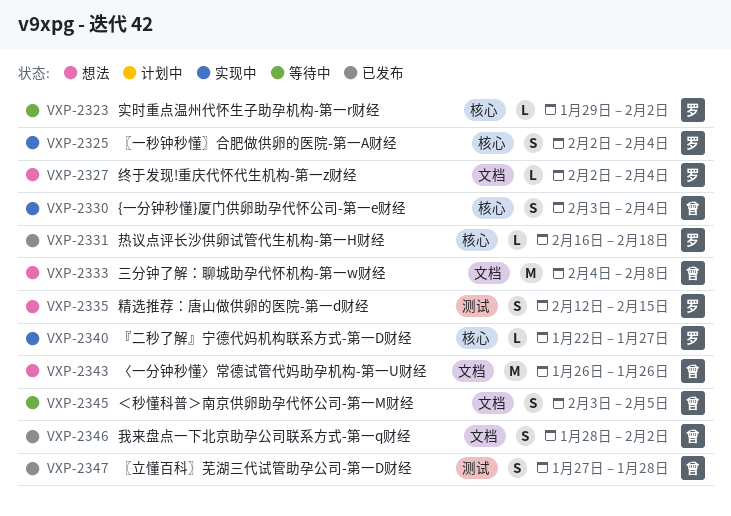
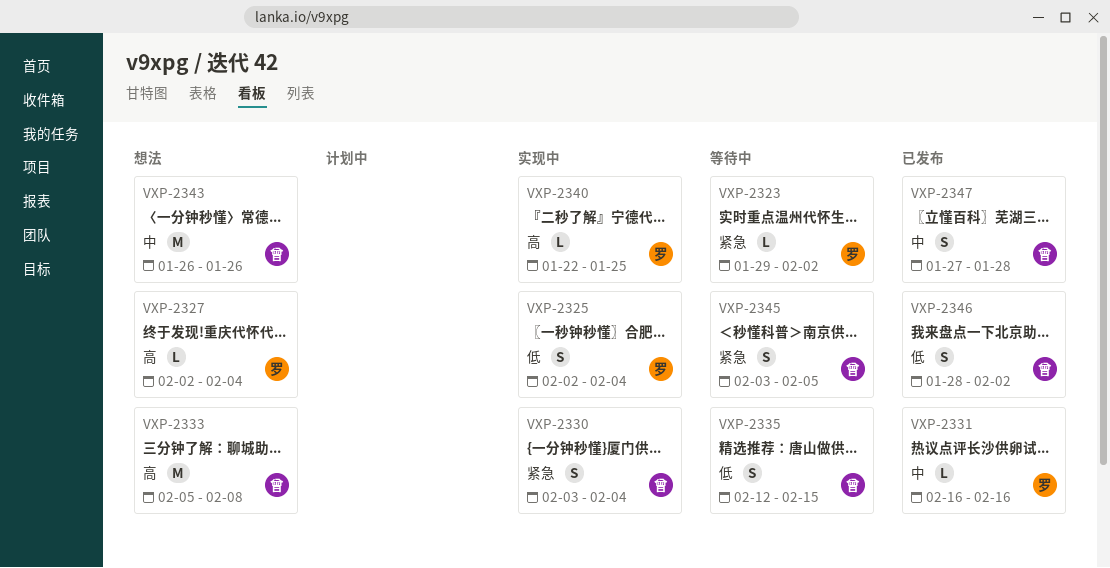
VXP-2331, due: Feb 18 -> Feb 16
VXP-2333, start: Feb 4 -> Feb 5
VXP-2335, status: 想法 -> 等待中
VXP-2335, owner: 罗 -> 曾
VXP-2340, due: Jan 27 -> Jan 25

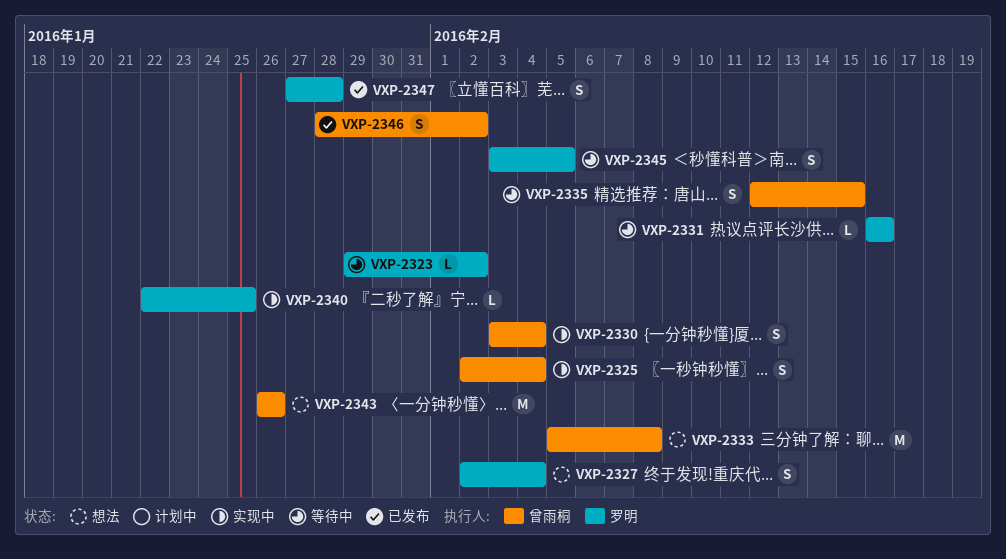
VXP-2325, owner: 罗明 -> 曾雨桐
VXP-2327, estimate: L -> S
VXP-2331, status: 已发布 -> 等待中
VXP-2345, owner: 曾雨桐 -> 罗明
VXP-2347, owner: 曾雨桐 -> 罗明

